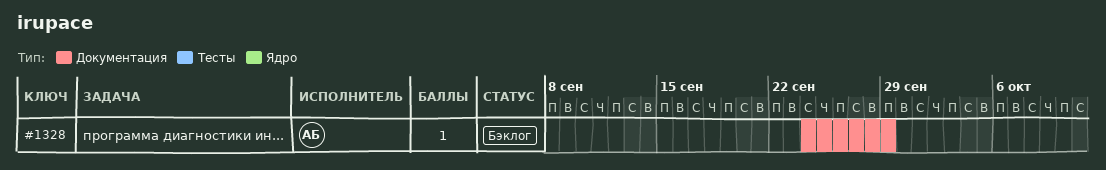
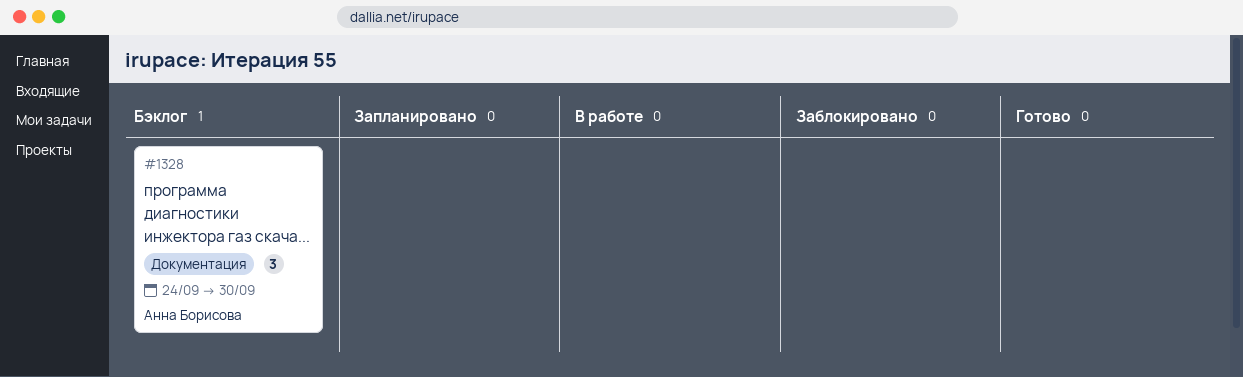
#1328, estimate: 1 -> 3
#1328, due: Sep 29 -> Sep 30

